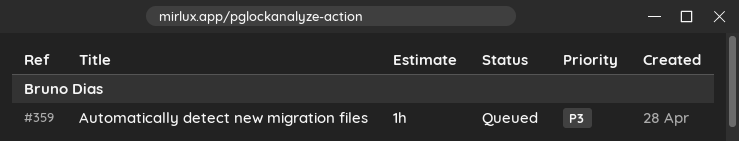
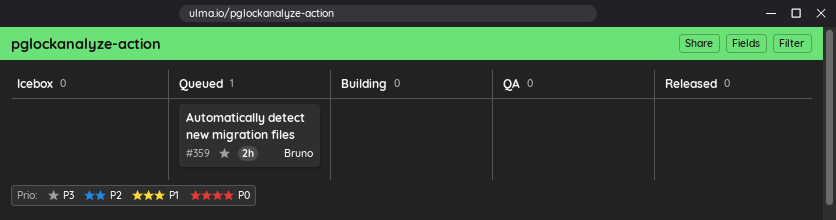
#359, estimate: 1h -> 2h

